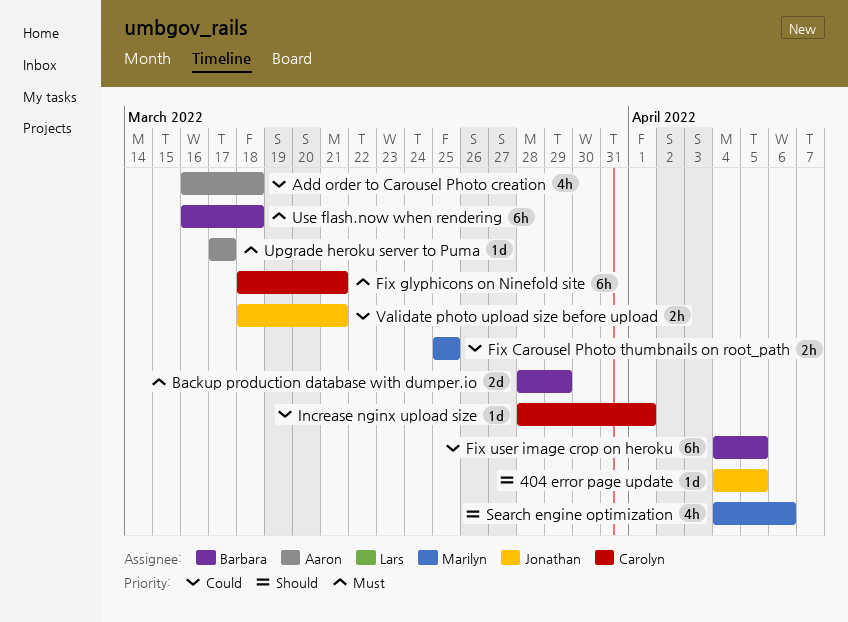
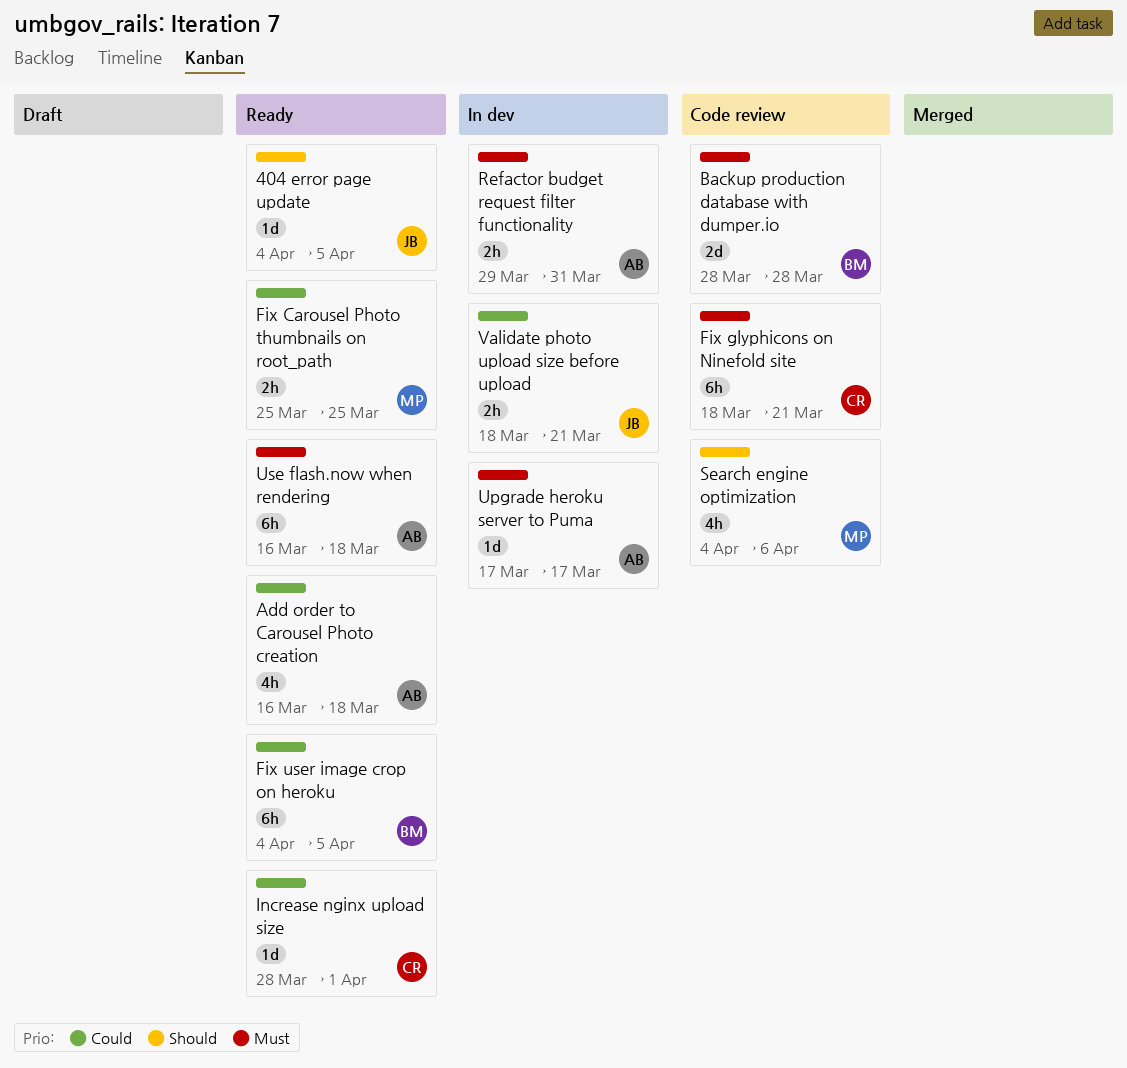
Backup production database with dumper.io, due: Mar 29 -> Mar 28
Refactor budget request filter functionality: none -> present
Use flash.now when rendering, owner: Barbara -> Aaron

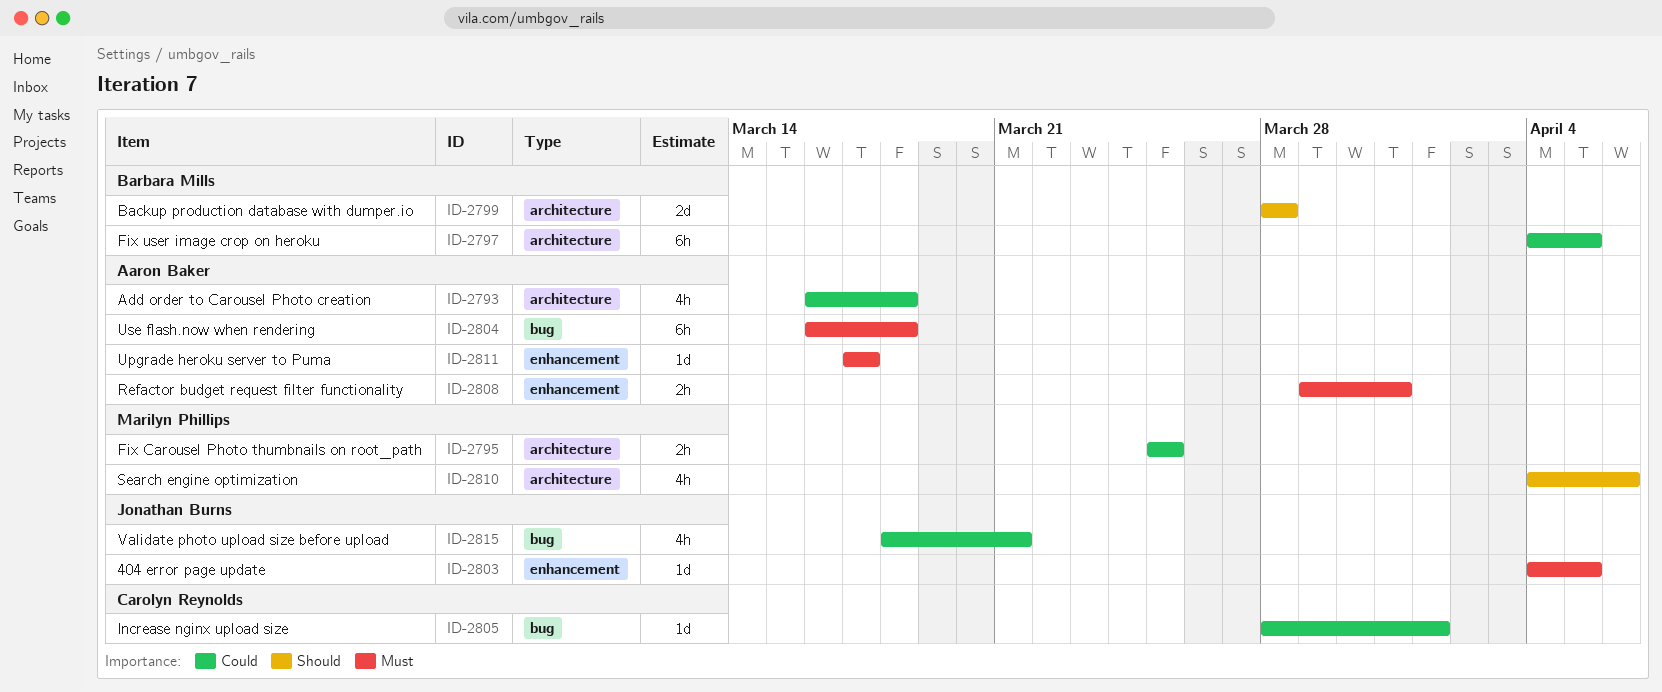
404 error page update, priority: Should -> Must
Backup production database with dumper.io, priority: Must -> Should
Fix glyphicons on Ninefold site: present -> none
Validate photo upload size before upload, estimate: 2h -> 4h

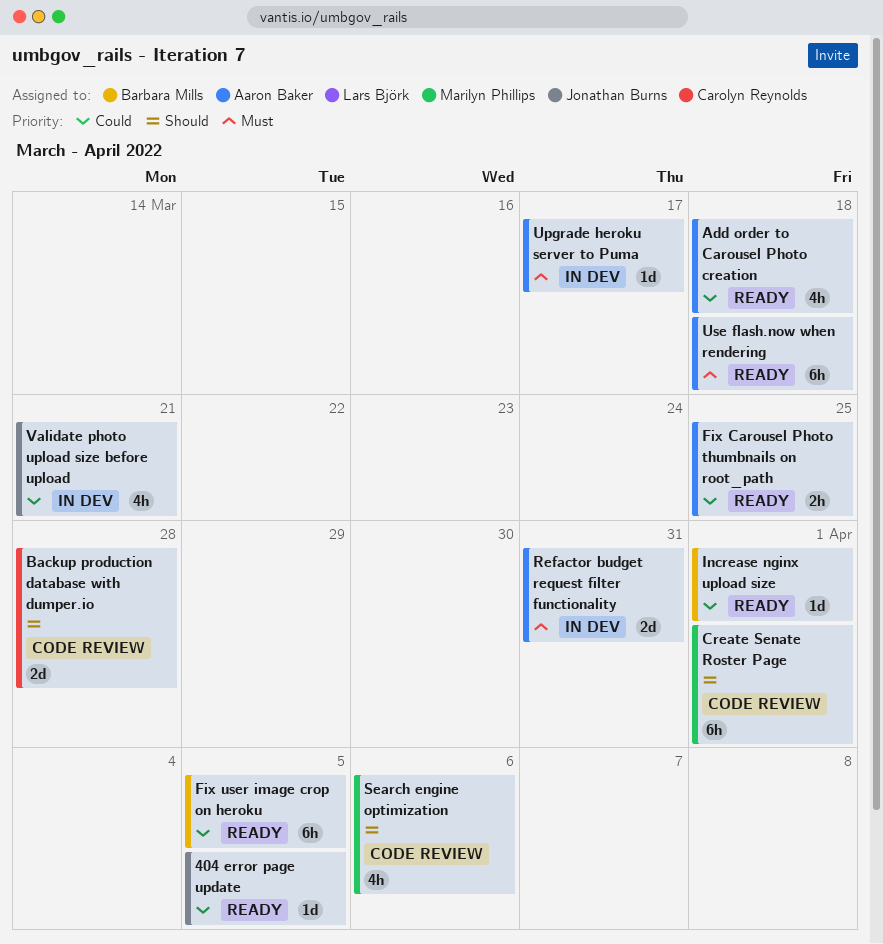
404 error page update, priority: Must -> Could
Backup production database with dumper.io, owner: Barbara Mills -> Carolyn Reynolds
Create Senate Roster Page: none -> present
Fix Carousel Photo thumbnails on root_path, owner: Marilyn Phillips -> Aaron Baker
Increase nginx upload size, owner: Carolyn Reynolds -> Barbara Mills
Refactor budget request filter functionality, estimate: 2h -> 2d

